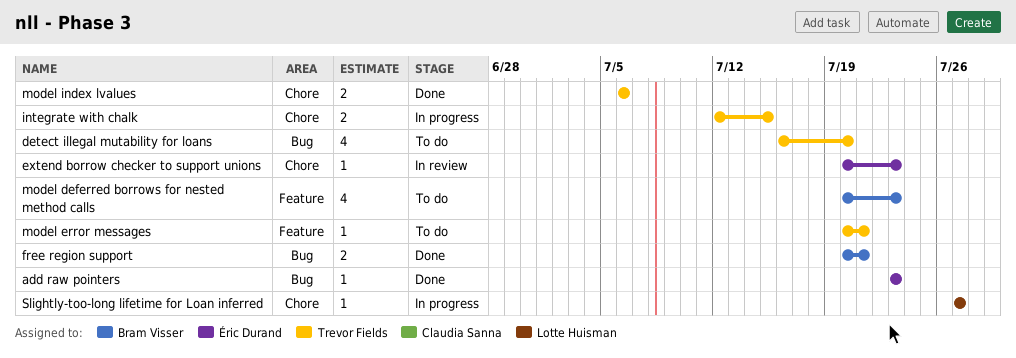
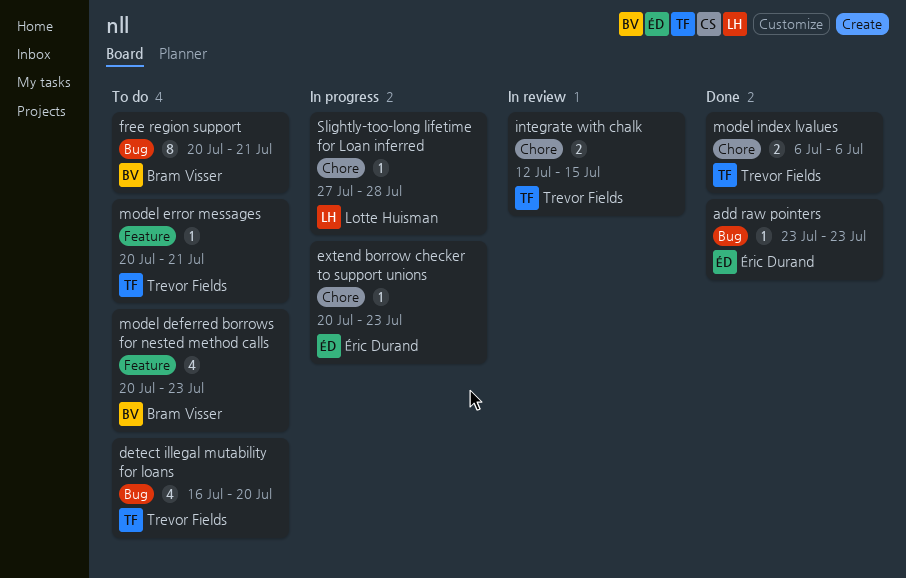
extend borrow checker to support unions, status: In review -> In progress
free region support, status: Done -> To do
free region support, estimate: 2 -> 8
integrate with chalk, status: In progress -> In review
Slightly-too-long lifetime for Loan inferred, due: Jul 27 -> Jul 28

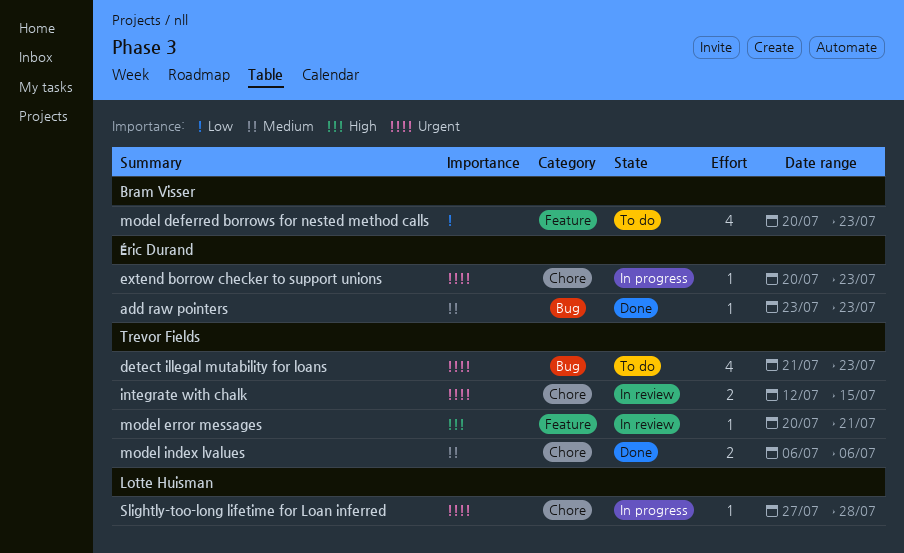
detect illegal mutability for loans, start: Jul 16 -> Jul 21
detect illegal mutability for loans, due: Jul 20 -> Jul 23
free region support: present -> none
model error messages, status: To do -> In review

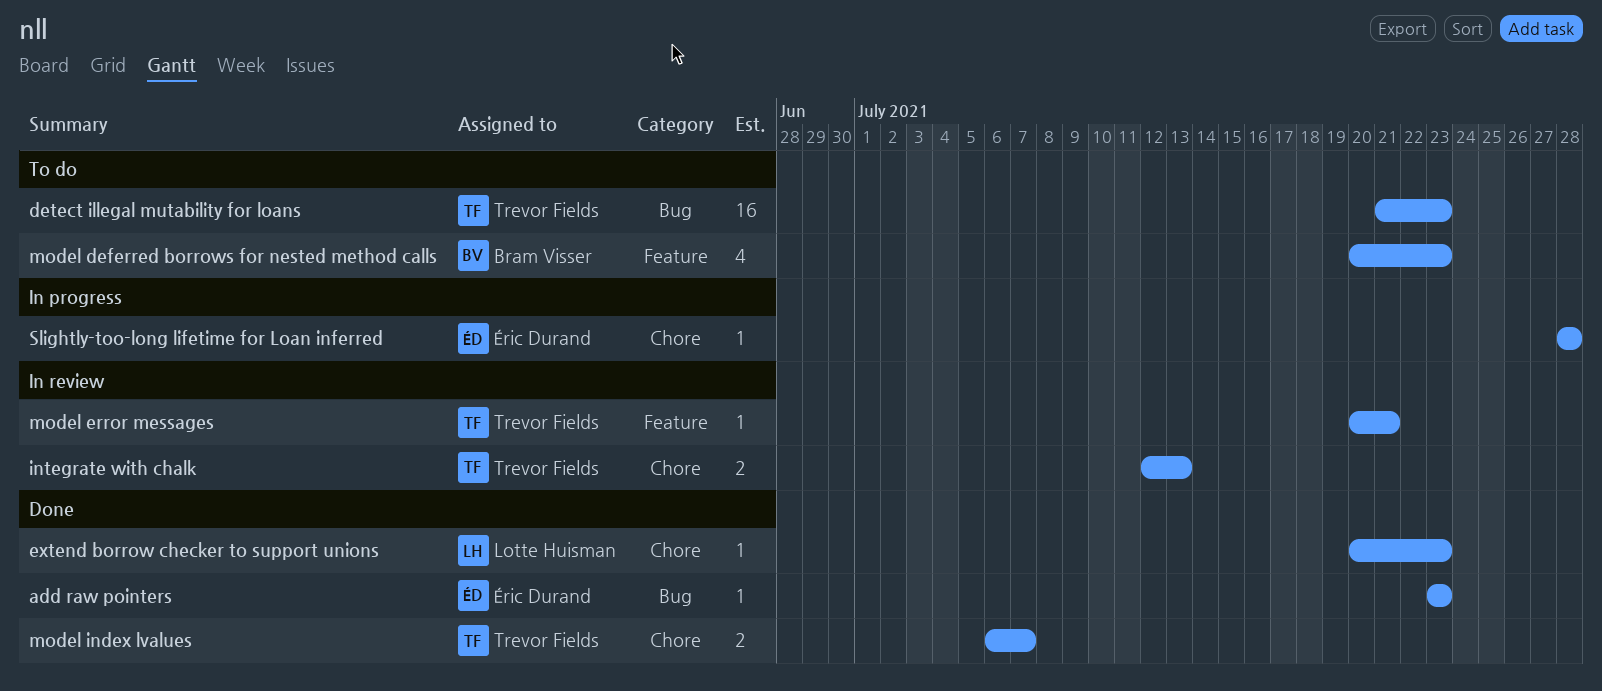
detect illegal mutability for loans, estimate: 4 -> 16
extend borrow checker to support unions, status: In progress -> Done
extend borrow checker to support unions, owner: Éric Durand -> Lotte Huisman
integrate with chalk, due: Jul 15 -> Jul 13
model index lvalues, due: Jul 6 -> Jul 7
Slightly-too-long lifetime for Loan inferred, owner: Lotte Huisman -> Éric Durand
Slightly-too-long lifetime for Loan inferred, start: Jul 27 -> Jul 28

